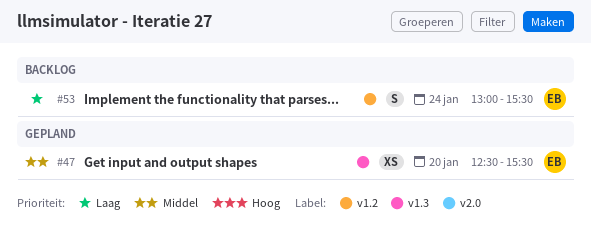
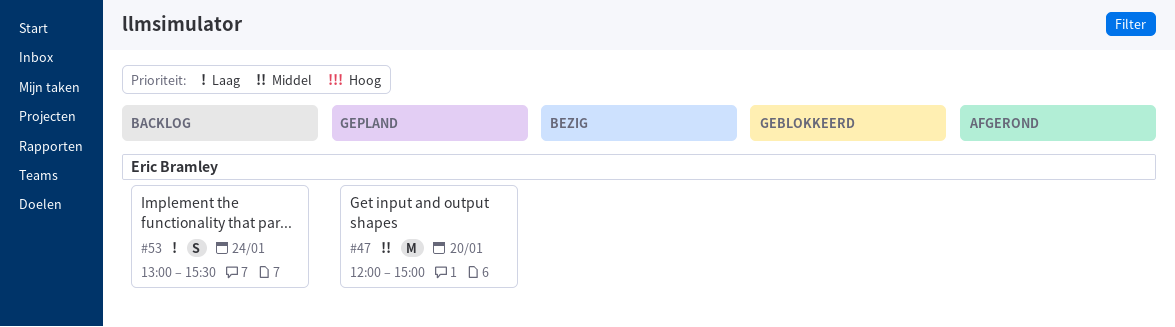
#47, estimate: XS -> M
#47, begins: 12:30 -> 12:00
#47, ends: 15:30 -> 15:00

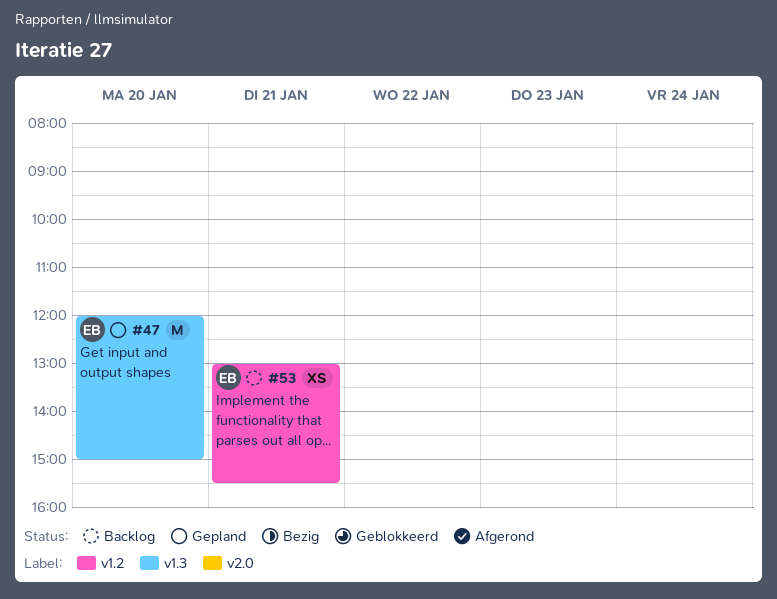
#53, estimate: S -> XS
#53, day: Jan 24 -> Jan 21

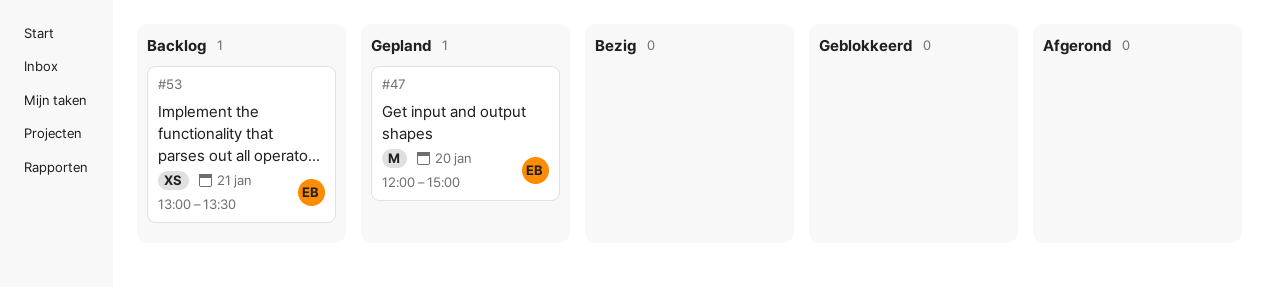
#53, ends: 15:30 -> 13:30

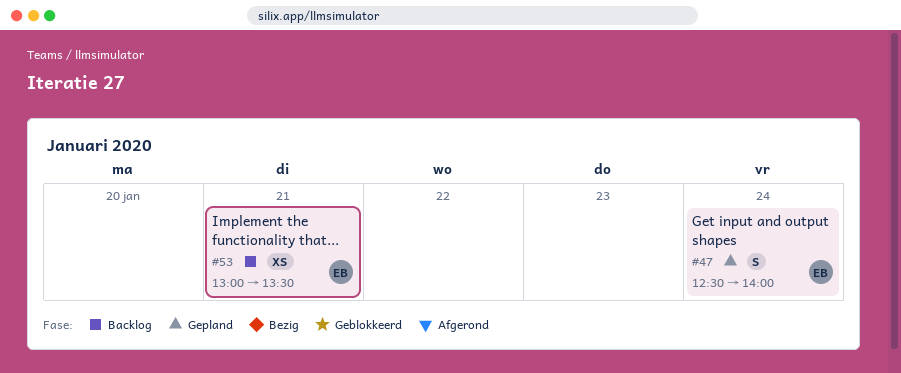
#47, estimate: M -> S
#47, day: Jan 20 -> Jan 24
#47, begins: 12:00 -> 12:30
#47, ends: 15:00 -> 14:00

